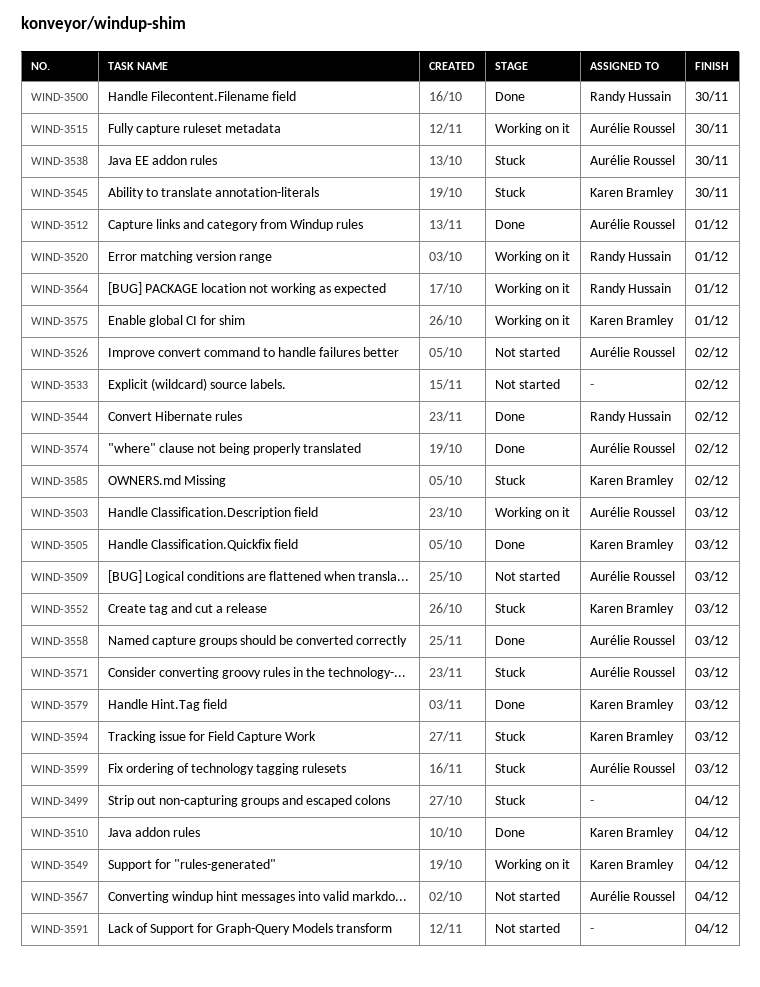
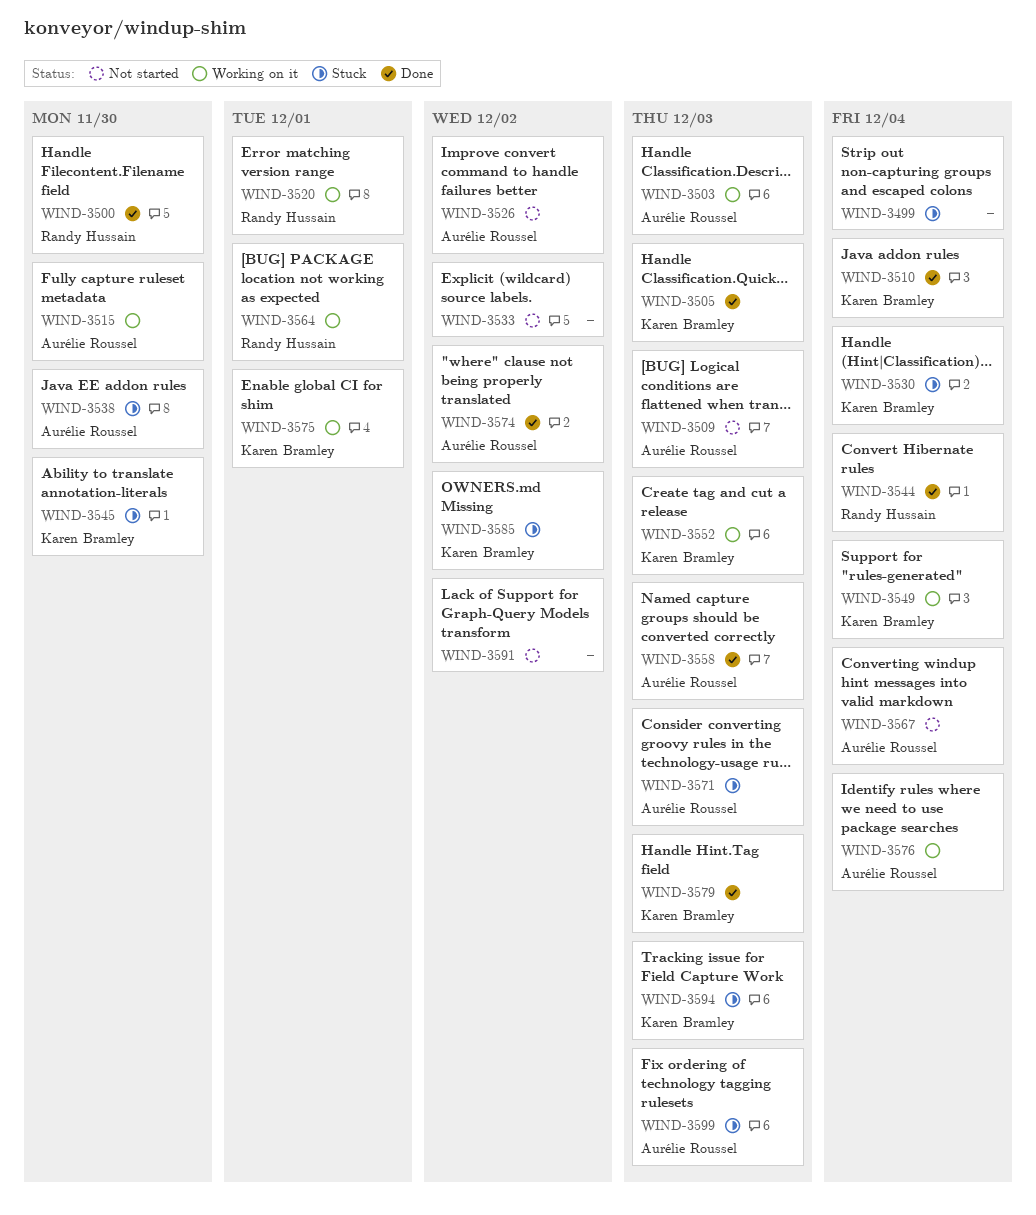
WIND-3512: present -> none
WIND-3530: none -> present
WIND-3544, due: Dec 2 -> Dec 4
WIND-3552, status: Stuck -> Working on it
WIND-3576: none -> present
WIND-3591, due: Dec 4 -> Dec 2

